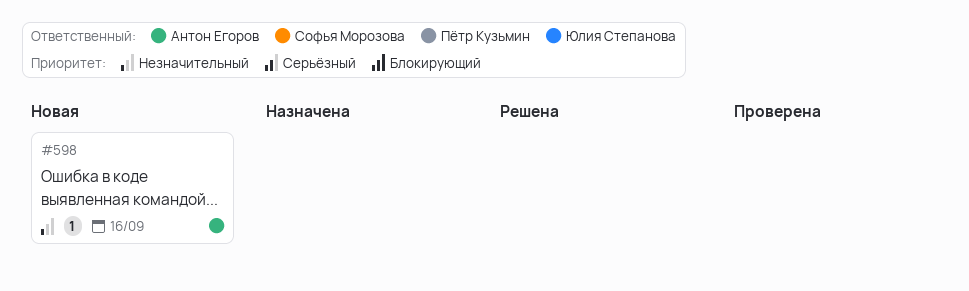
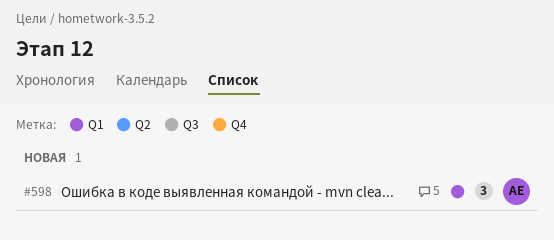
#598, estimate: 1 -> 3

